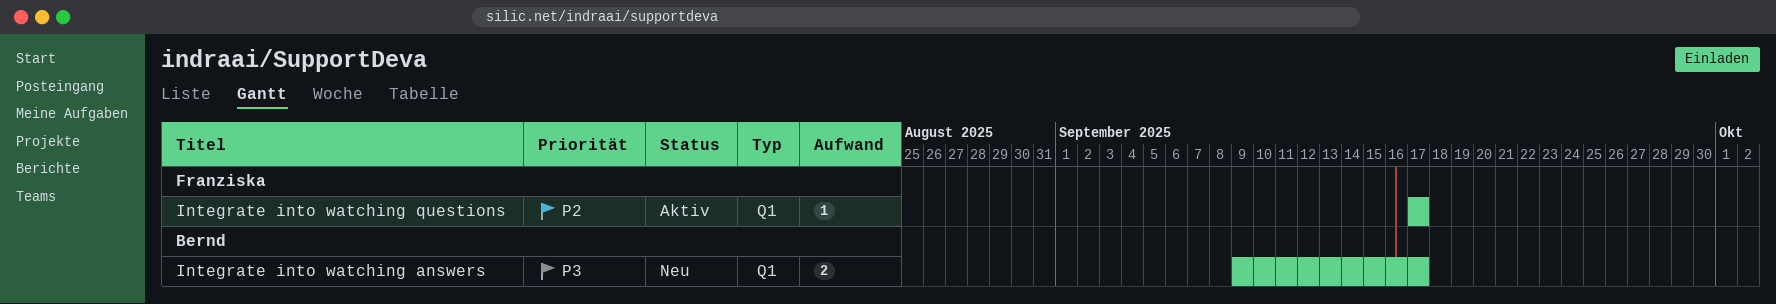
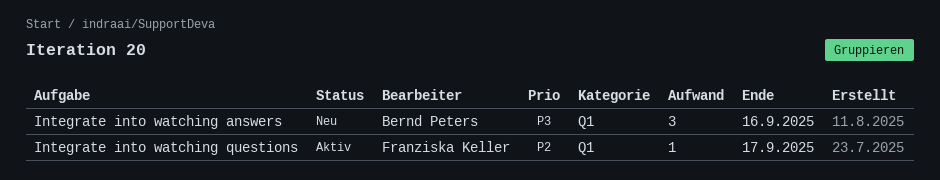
Integrate into watching answers, estimate: 2 -> 3
Integrate into watching answers, due: Sep 17 -> Sep 16

